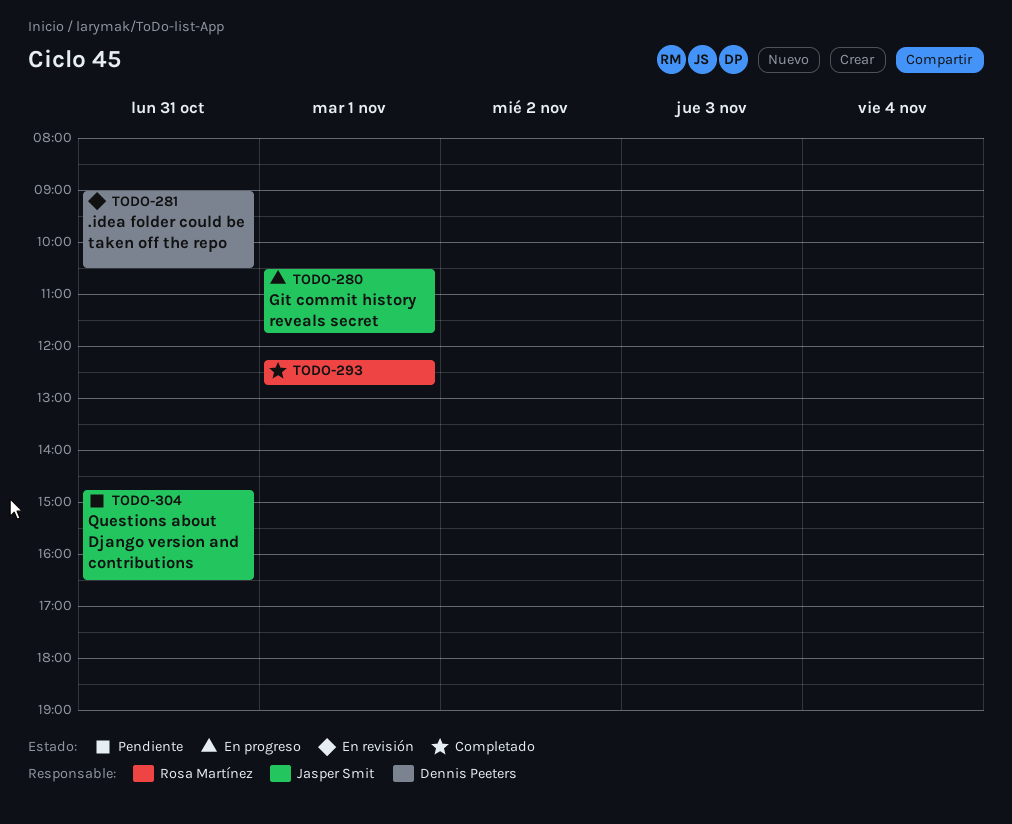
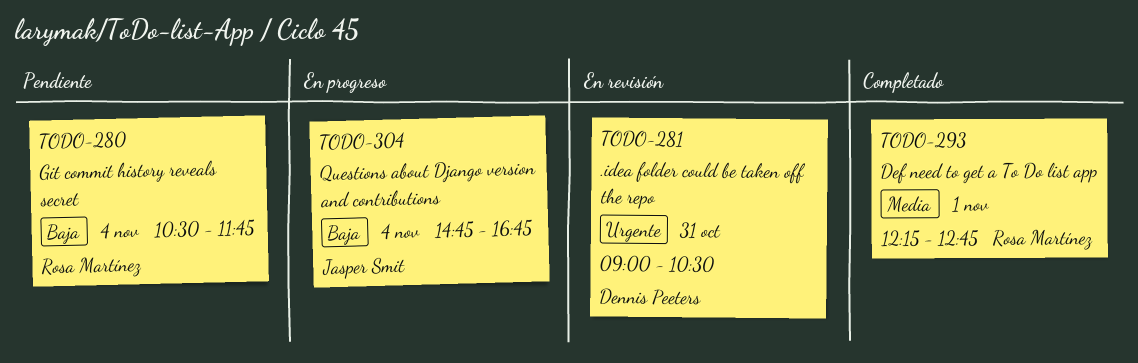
TODO-280, status: En progreso -> Pendiente
TODO-280, owner: Jasper Smit -> Rosa Martínez
TODO-280, day: Nov 1 -> Nov 4
TODO-304, status: Pendiente -> En progreso
TODO-304, day: Oct 31 -> Nov 4
TODO-304, ends: 16:30 -> 16:45

